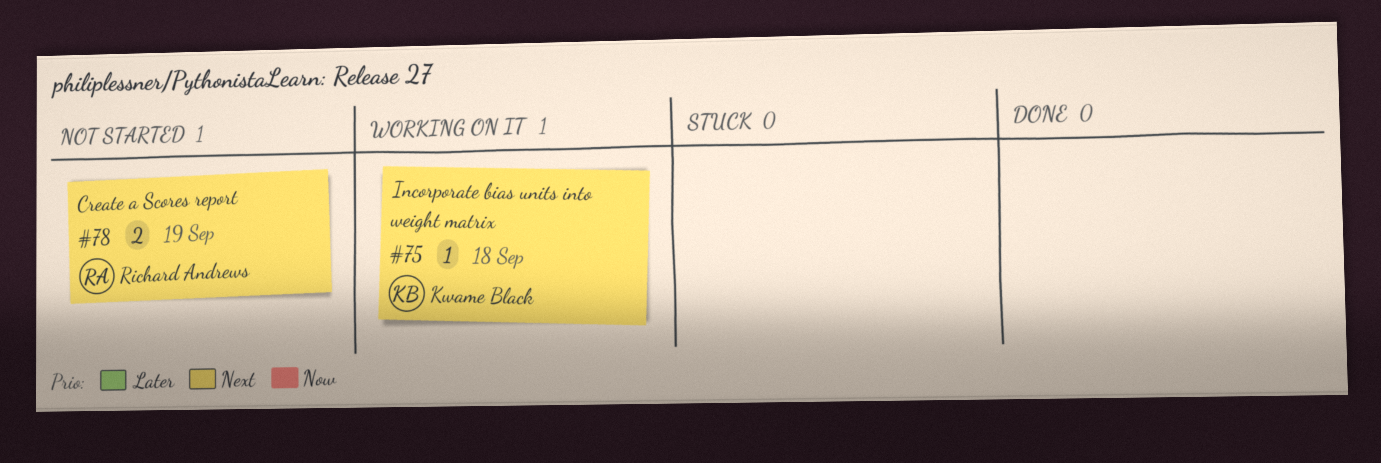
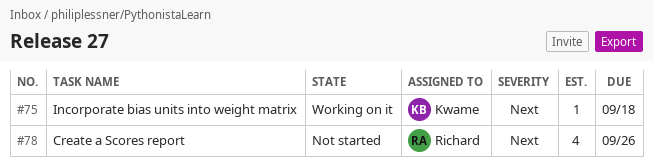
#78, estimate: 2 -> 4
#78, due: Sep 19 -> Sep 26

